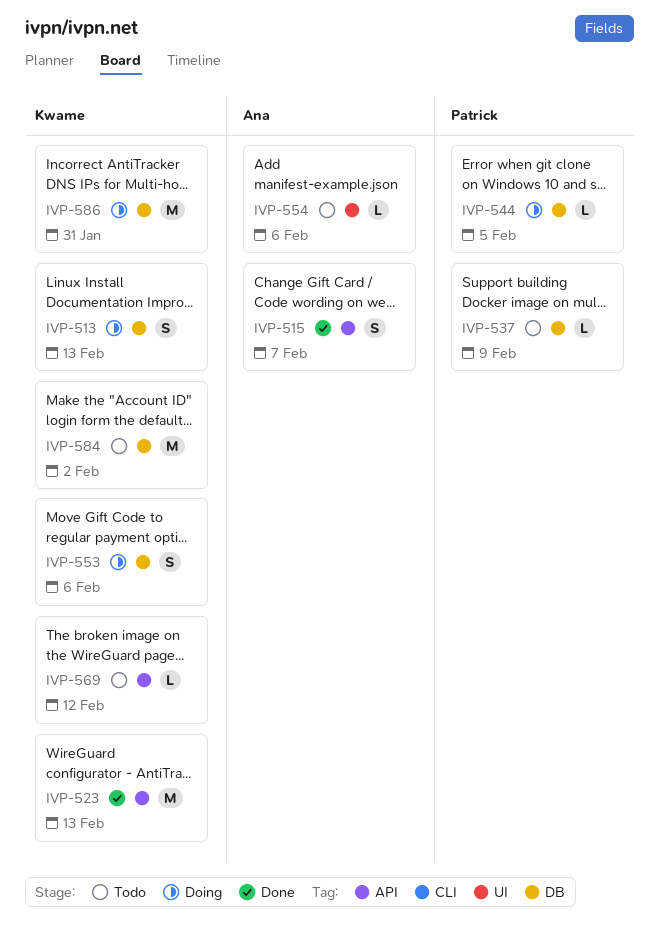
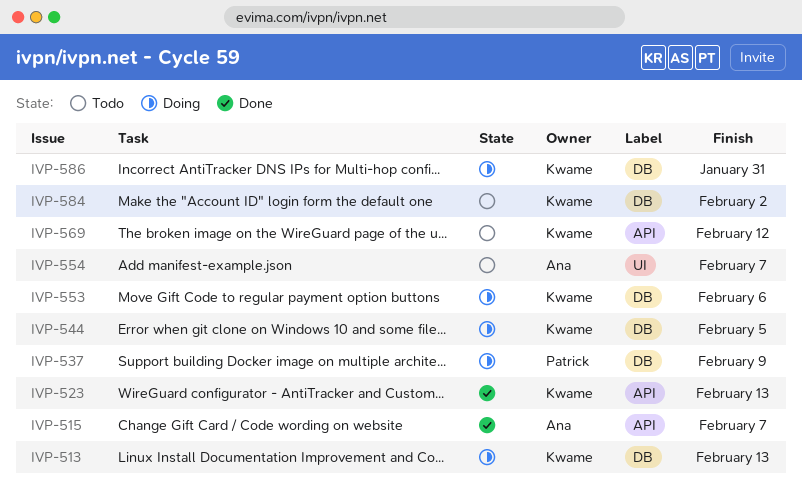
IVP-537, status: Todo -> Doing
IVP-544, owner: Patrick -> Kwame
IVP-554, due: Feb 6 -> Feb 7

